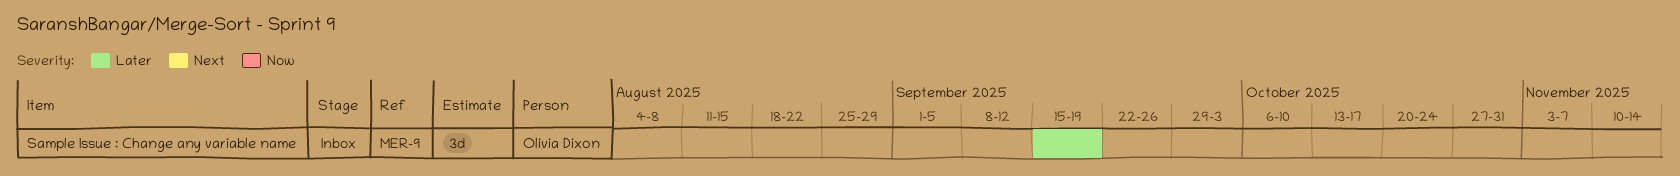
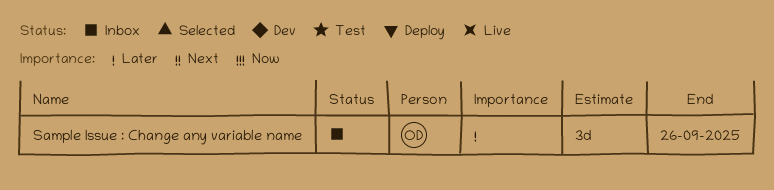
Sample Issue : Change any variable name, due: Sep 19 -> Sep 26

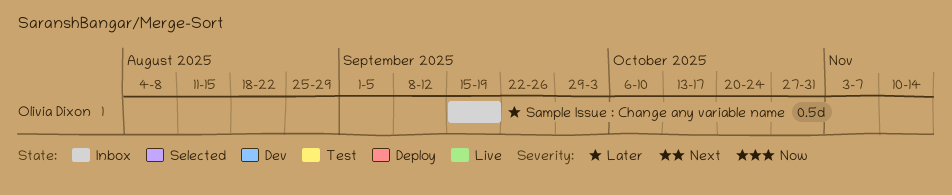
Sample Issue : Change any variable name, estimate: 3d -> 0.5d
Sample Issue : Change any variable name, due: Sep 26 -> Sep 19

